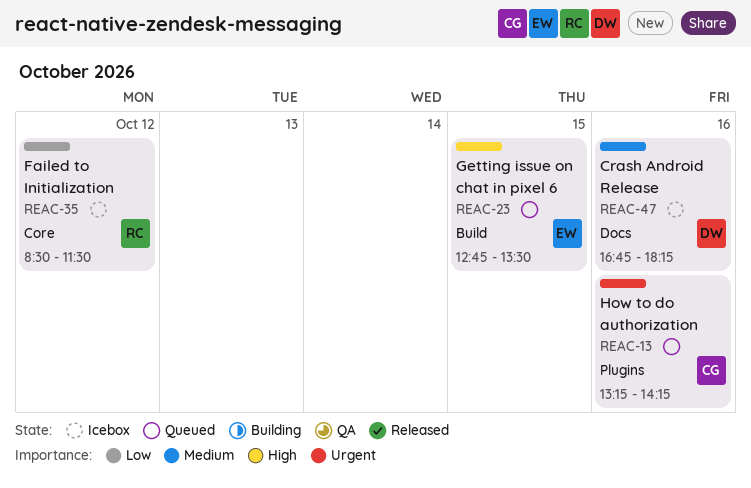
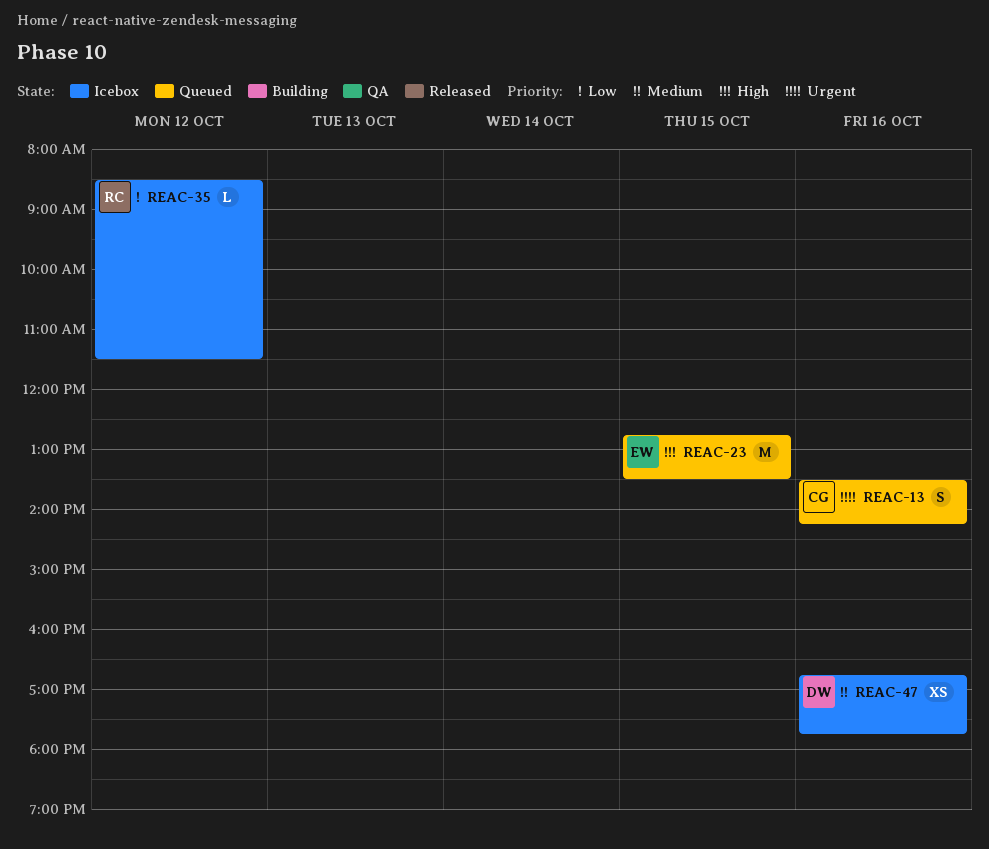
REAC-13, begins: 13:15 -> 13:30
REAC-47, ends: 18:15 -> 17:45

